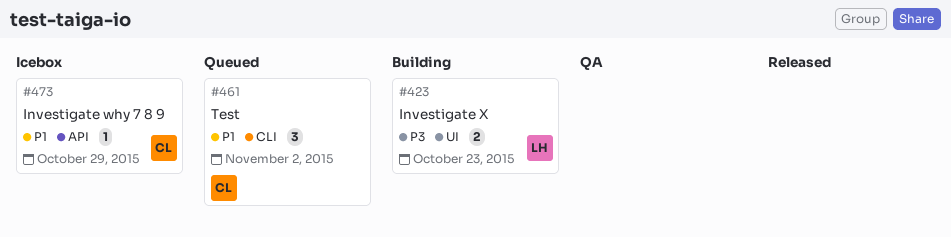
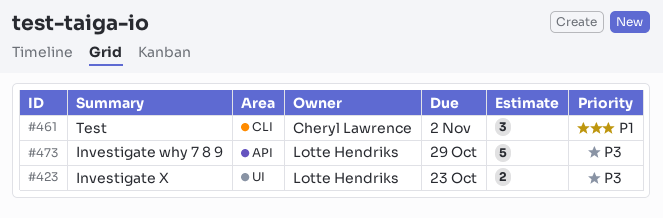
#473, owner: Cheryl Lawrence -> Lotte Hendriks
#473, priority: P1 -> P3
#473, estimate: 1 -> 5

